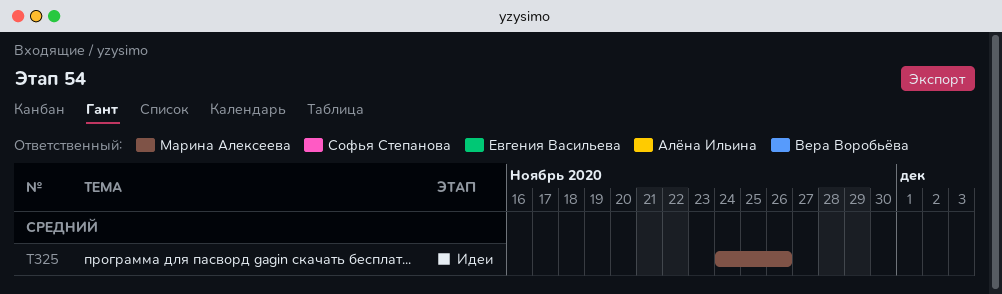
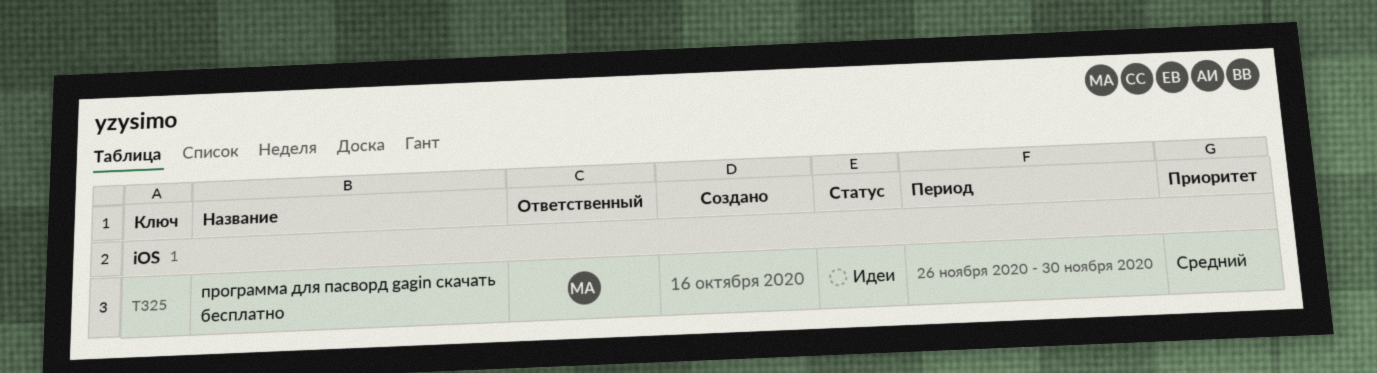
T325, start: Nov 24 -> Nov 26
T325, due: Nov 26 -> Nov 30

